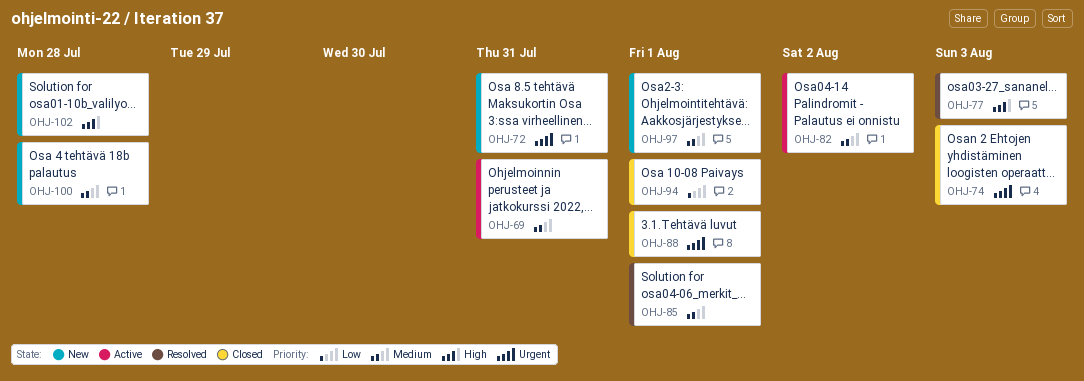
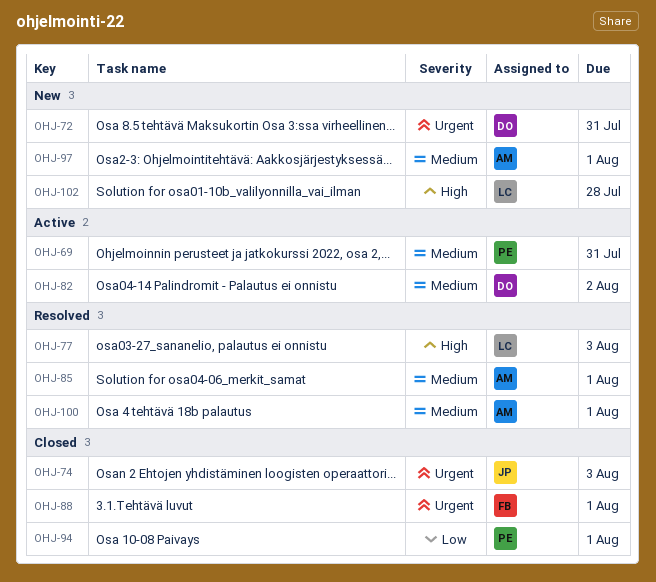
OHJ-100, status: New -> Resolved
OHJ-100, due: Jul 28 -> Aug 1

